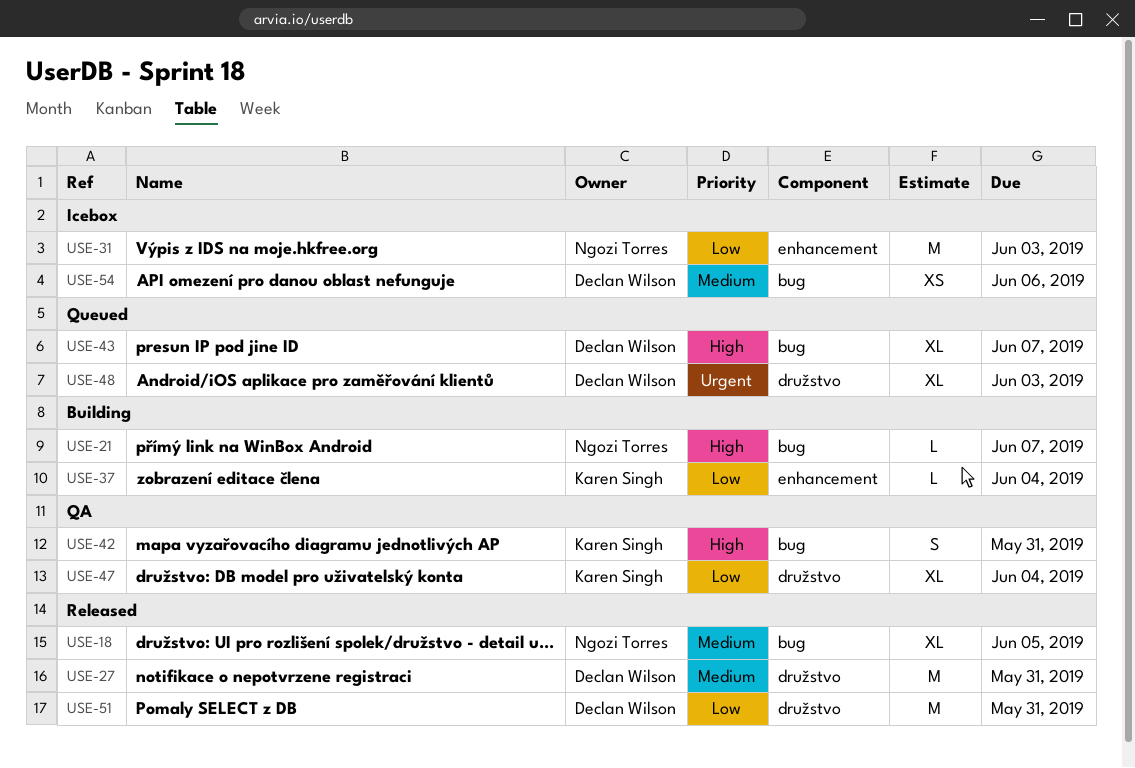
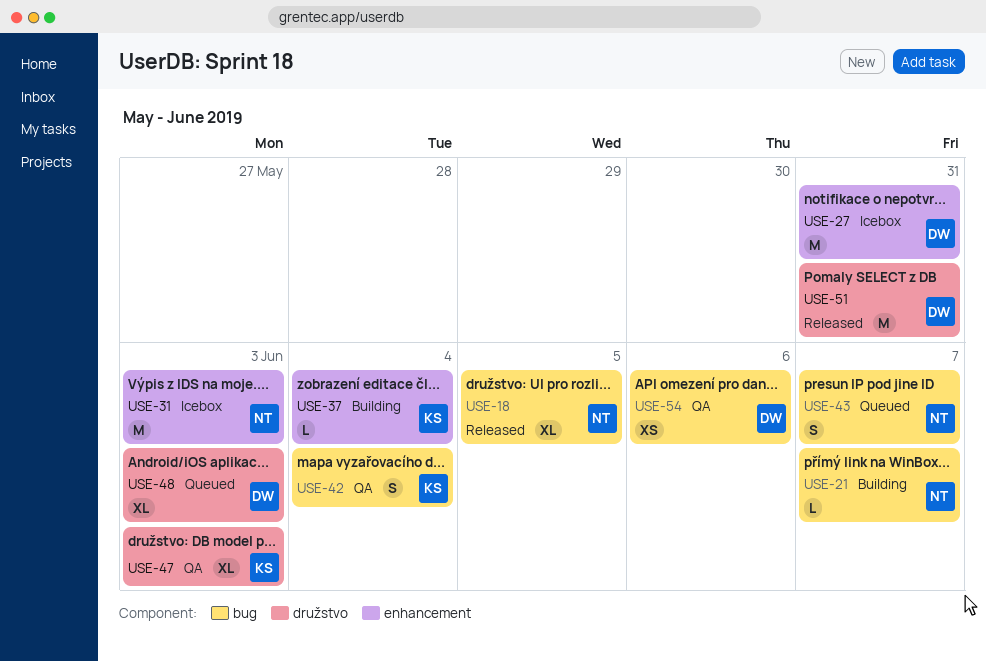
USE-27, status: Released -> Icebox
USE-27, label: družstvo -> enhancement
USE-42, due: May 31 -> Jun 4
USE-43, owner: Declan Wilson -> Ngozi Torres
USE-43, estimate: XL -> S
USE-47, due: Jun 4 -> Jun 3
USE-54, status: Icebox -> QA

